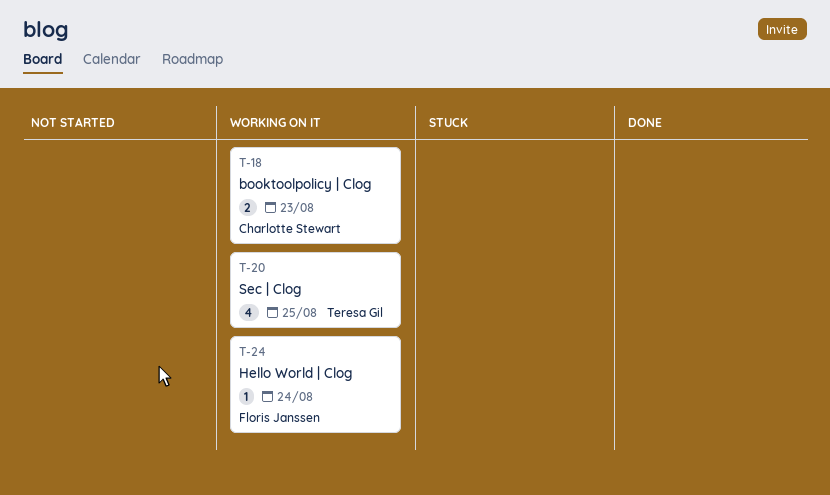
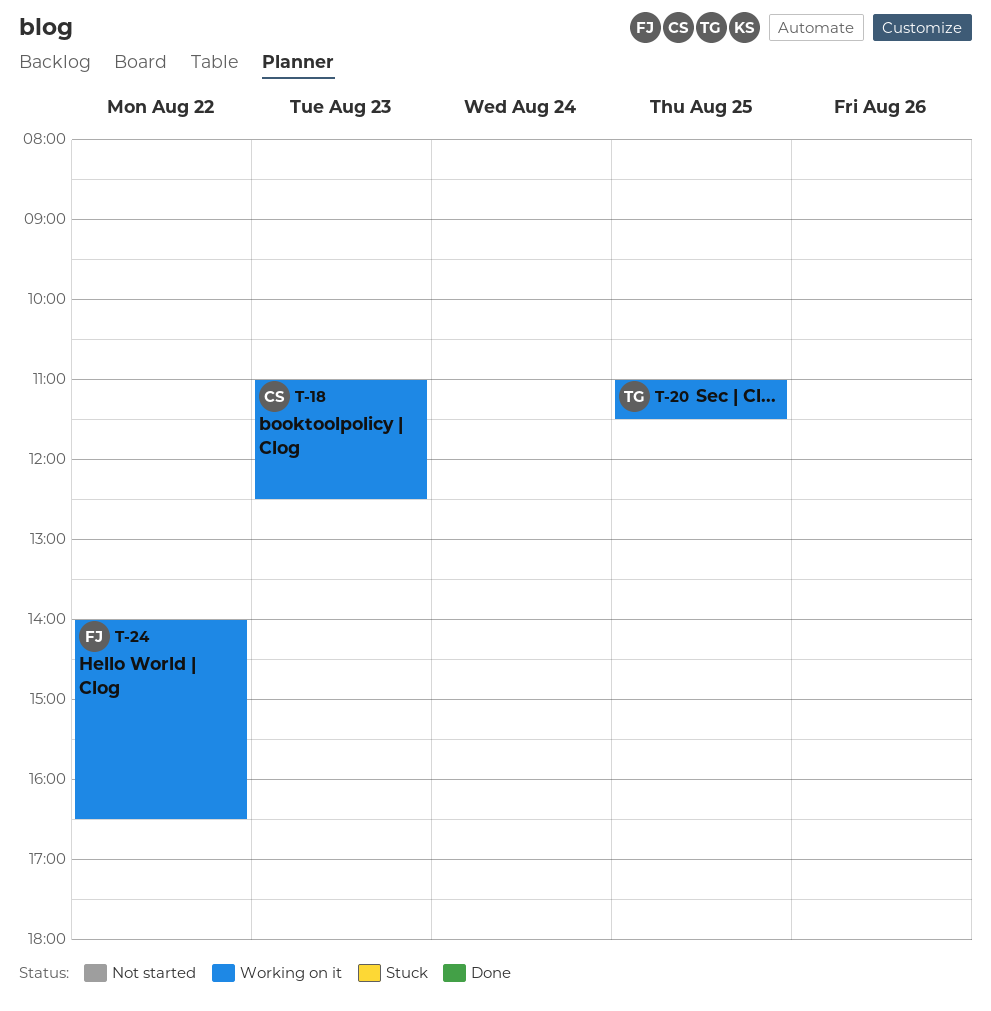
T-24, day: Aug 24 -> Aug 22

